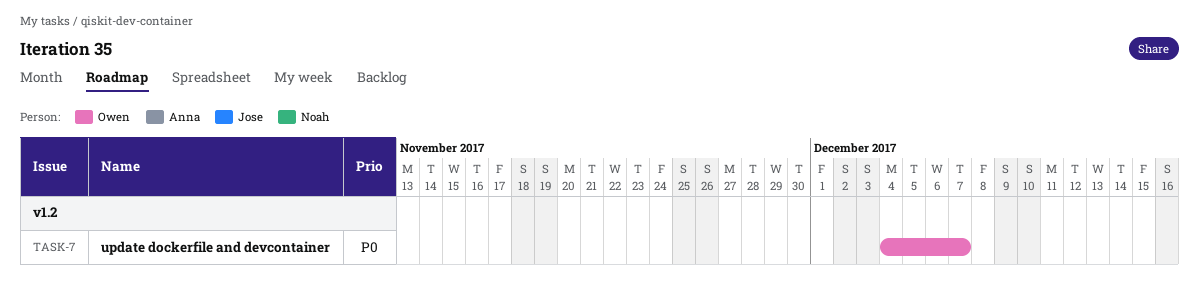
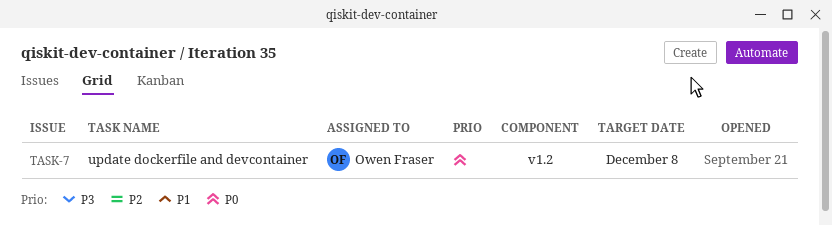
TASK-7, due: Dec 7 -> Dec 8

